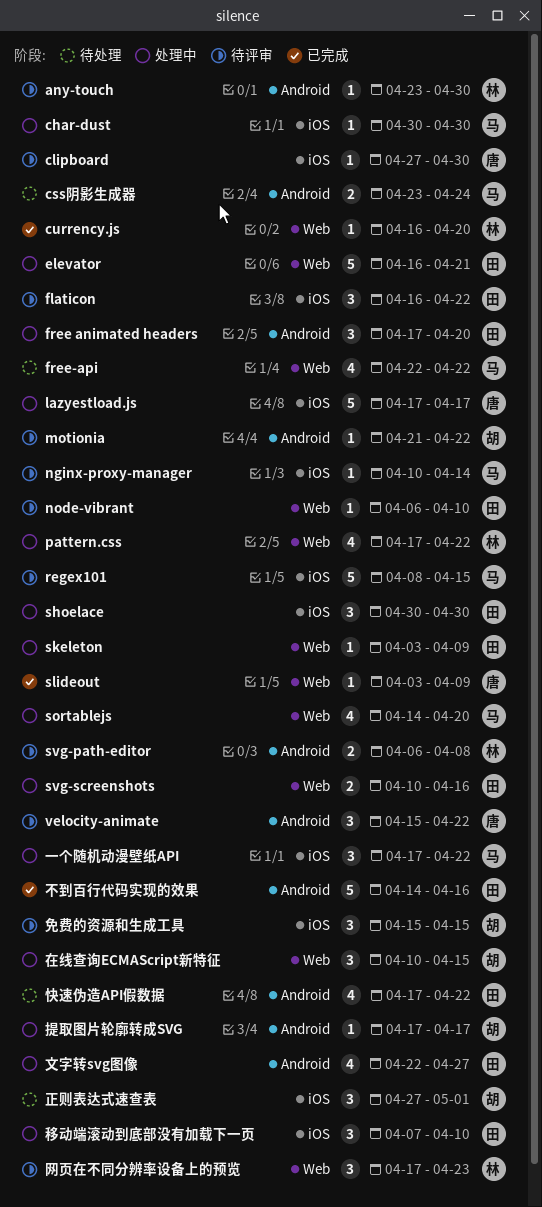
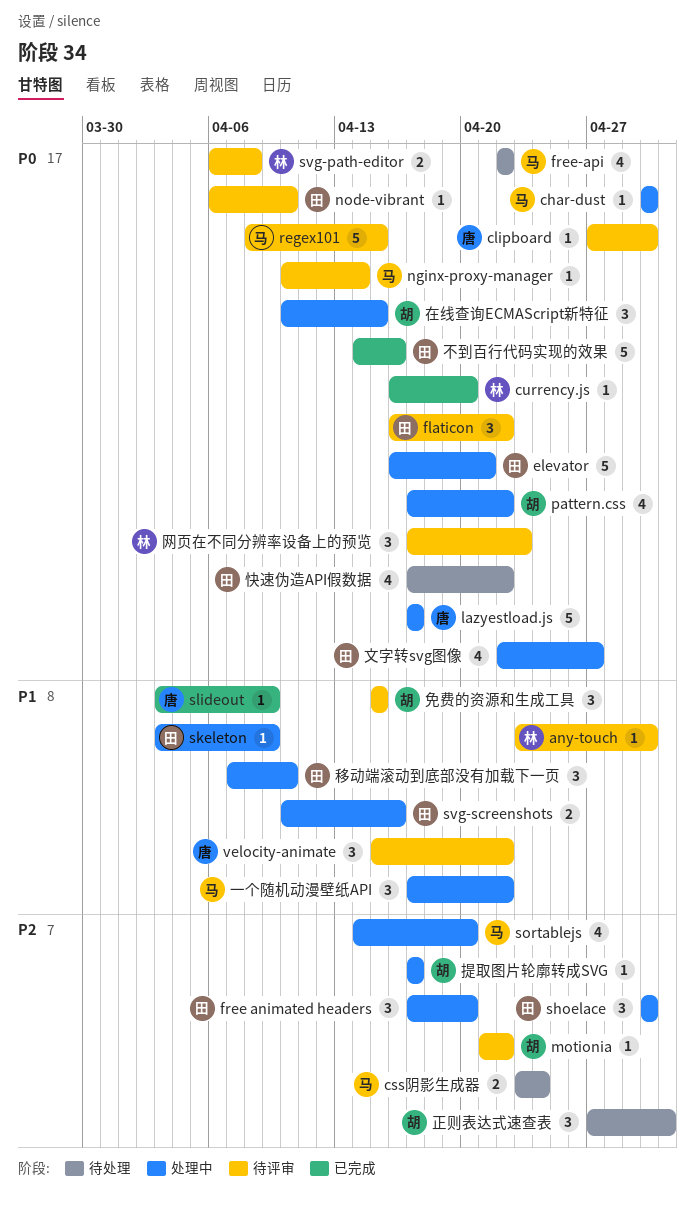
pattern.css, owner: 林 -> 胡

